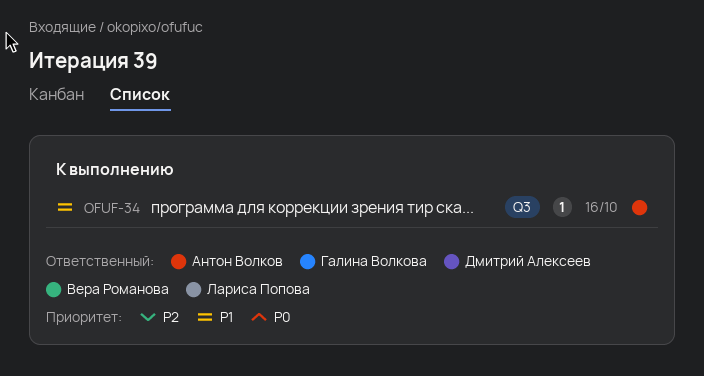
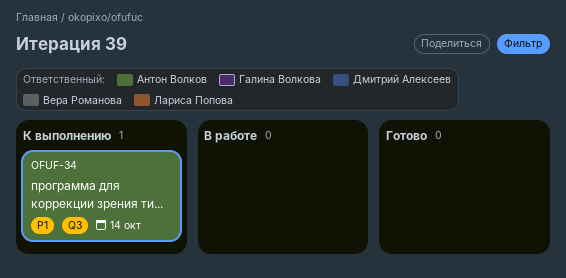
OFUF-34, due: Oct 16 -> Oct 14

